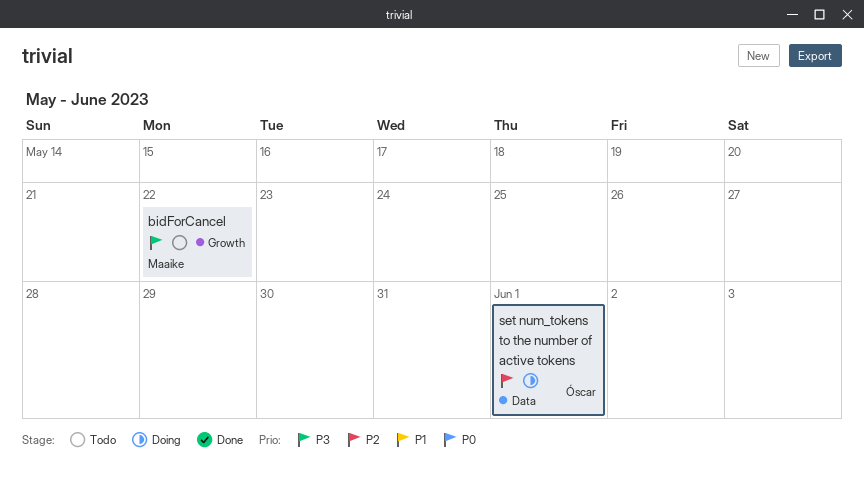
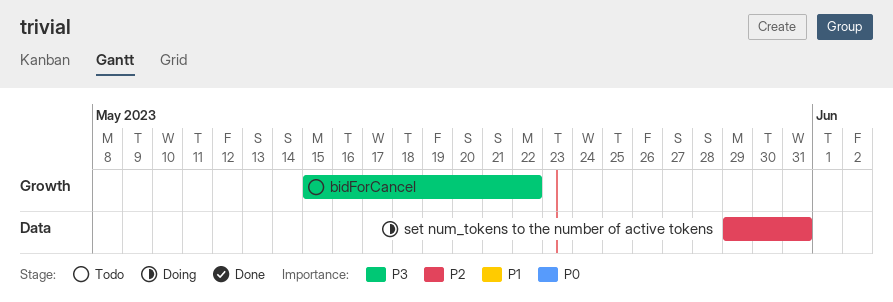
set num_tokens to the number of active tokens, due: Jun 1 -> May 31

